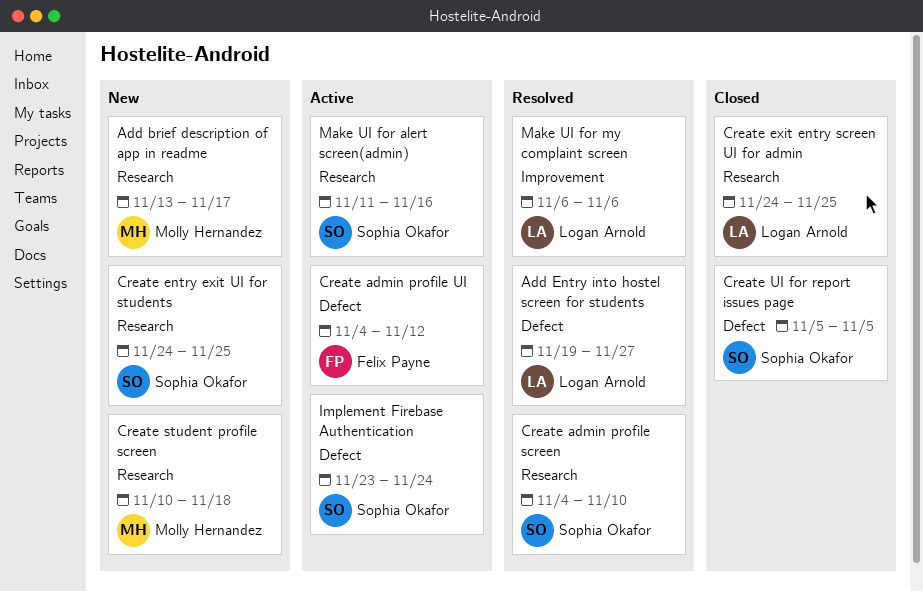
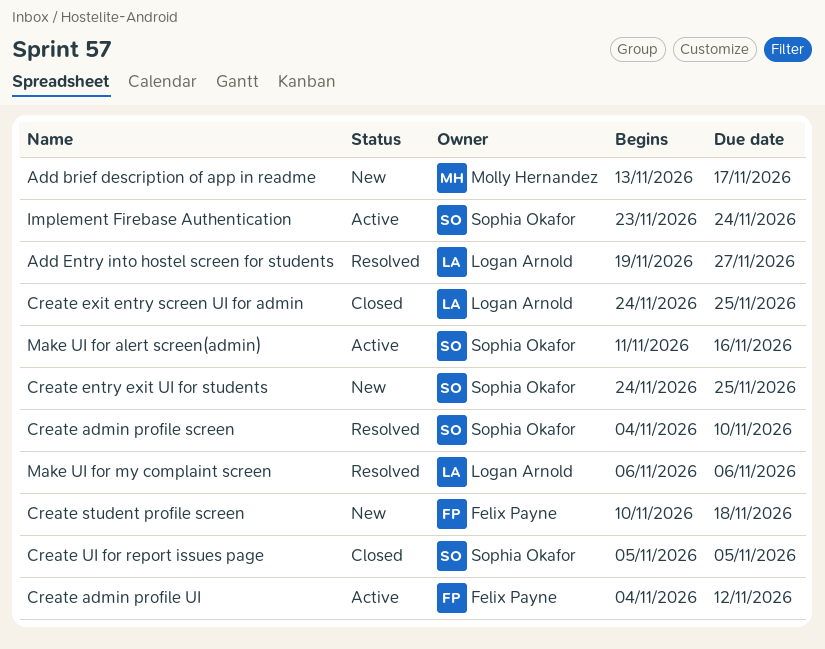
Create student profile screen, owner: Molly Hernandez -> Felix Payne

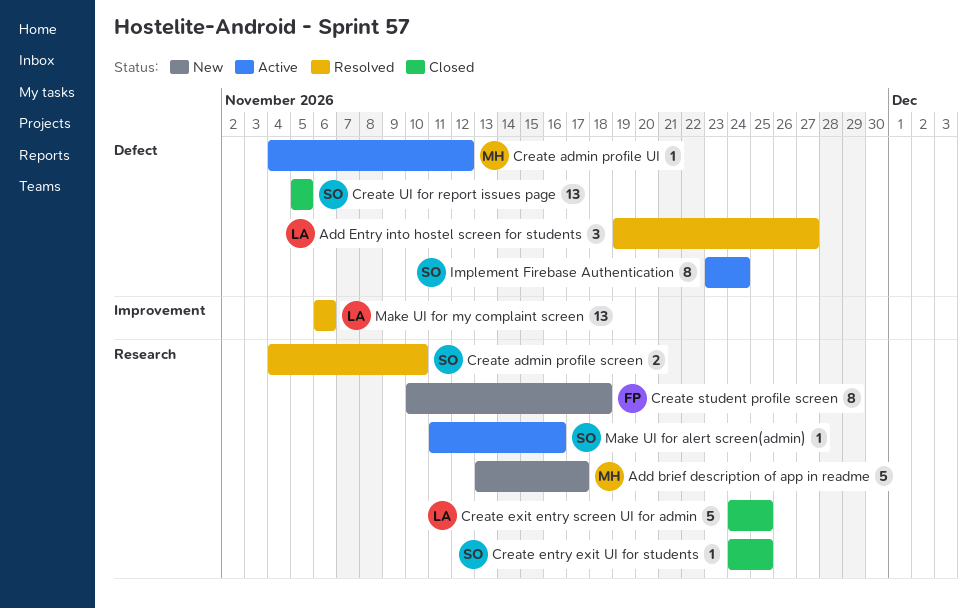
Create admin profile UI, owner: Felix Payne -> Molly Hernandez
Create entry exit UI for students, status: New -> Closed

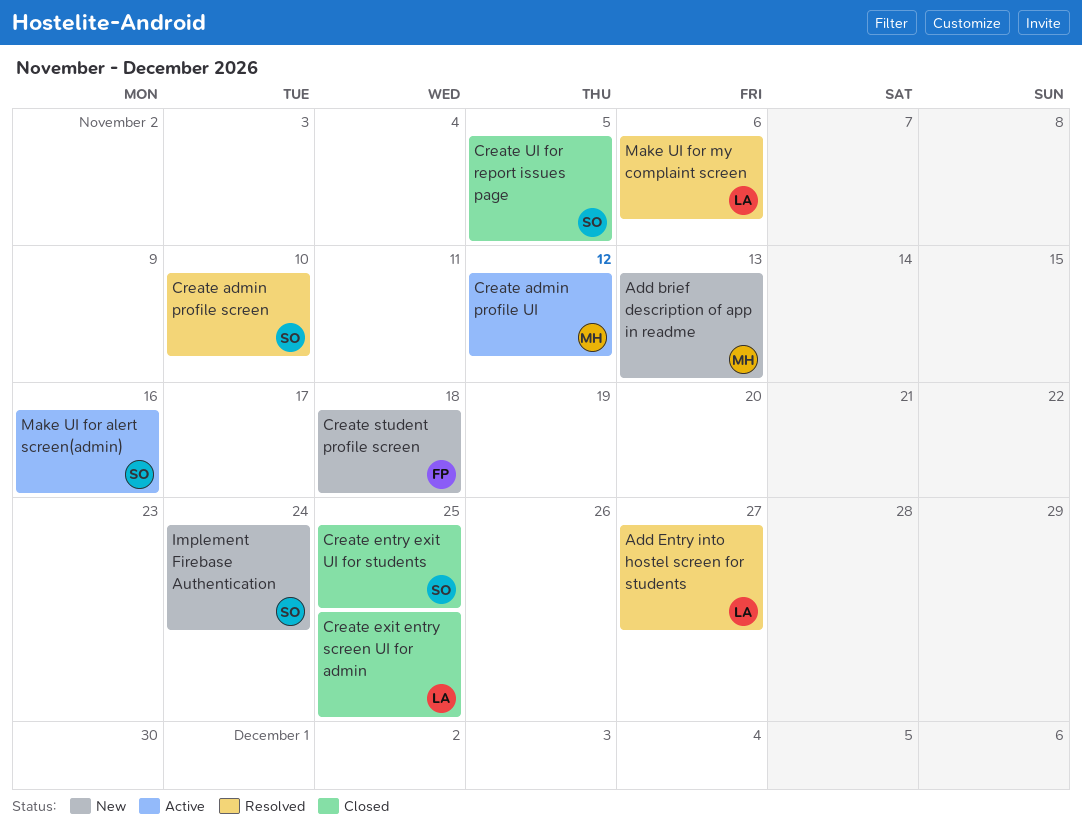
Add brief description of app in readme, due: Nov 17 -> Nov 13
Implement Firebase Authentication, status: Active -> New

